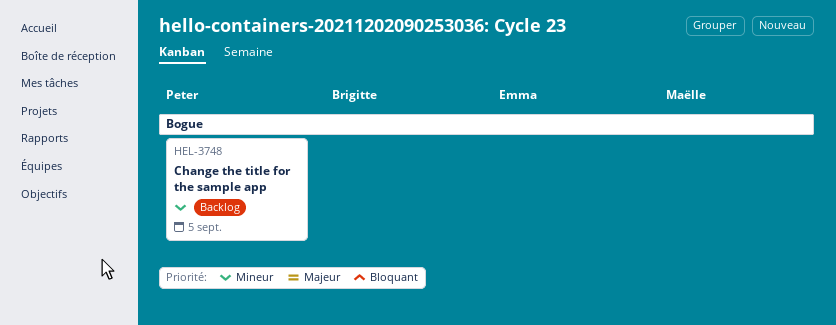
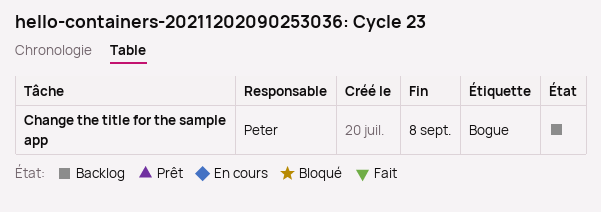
Change the title for the sample app, due: Sep 5 -> Sep 8

